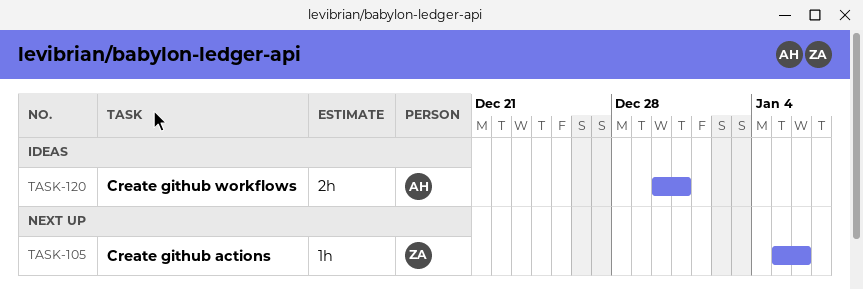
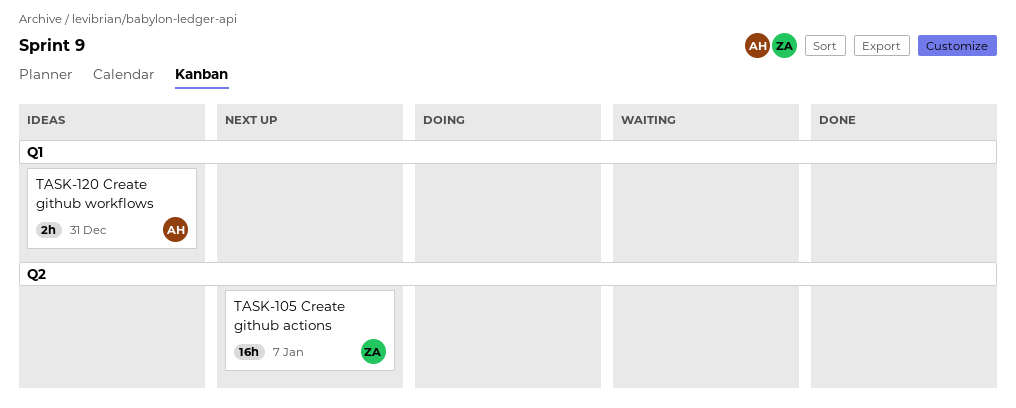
TASK-105, estimate: 1h -> 16h
TASK-105, due: Jan 6 -> Jan 7

